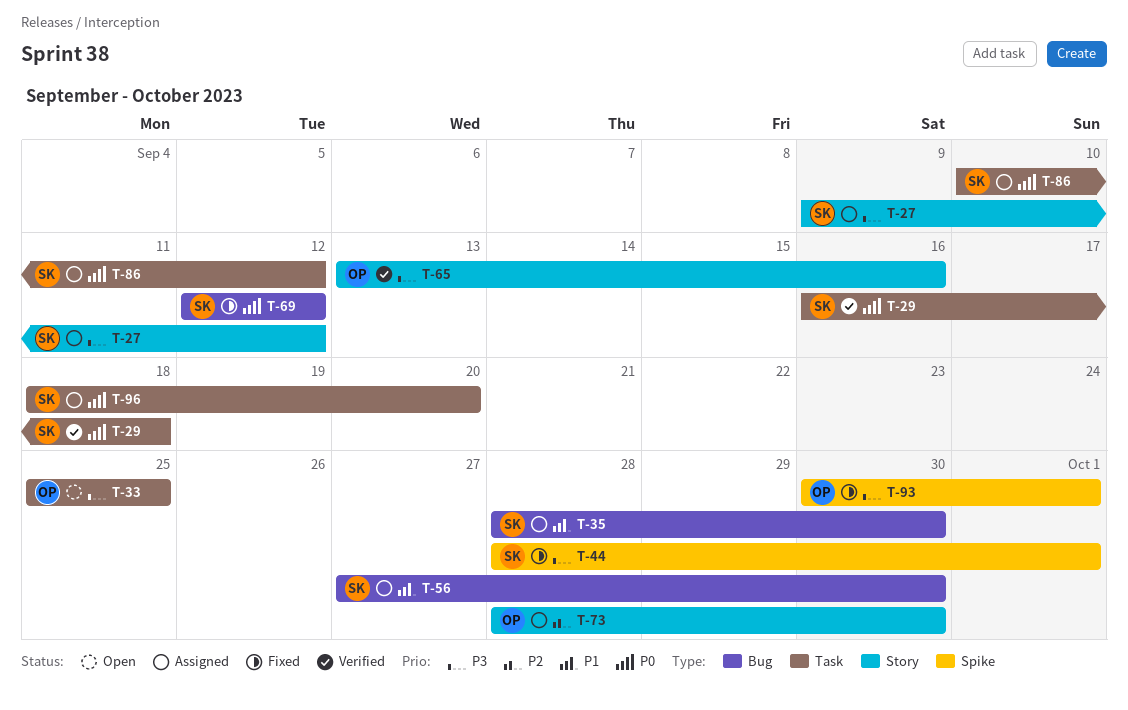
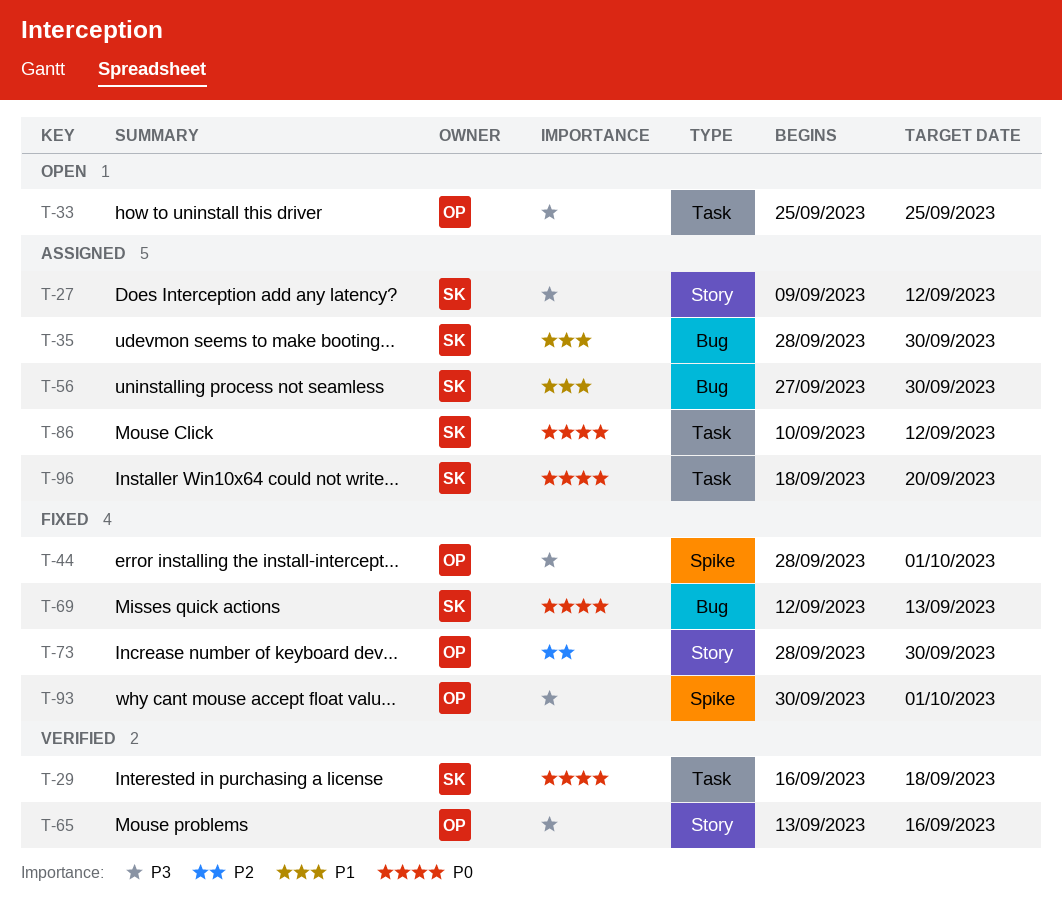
T-44, owner: SK -> OP
T-69, due: Sep 12 -> Sep 13
T-73, status: Assigned -> Fixed

